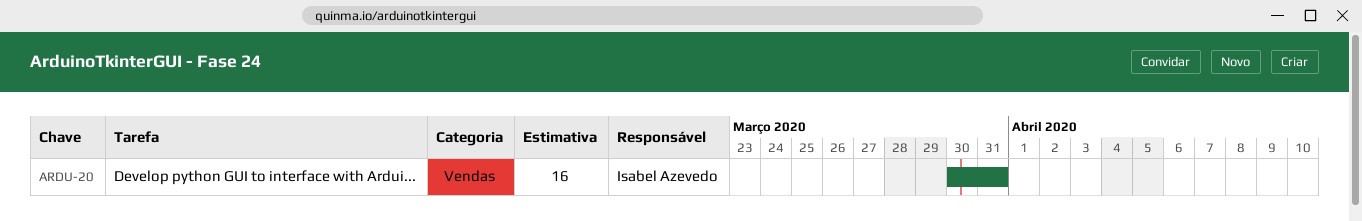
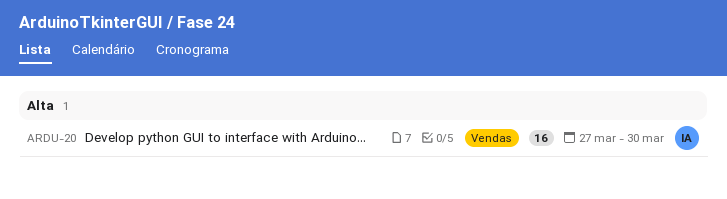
ARDU-20, start: Mar 30 -> Mar 27
ARDU-20, due: Mar 31 -> Mar 30

